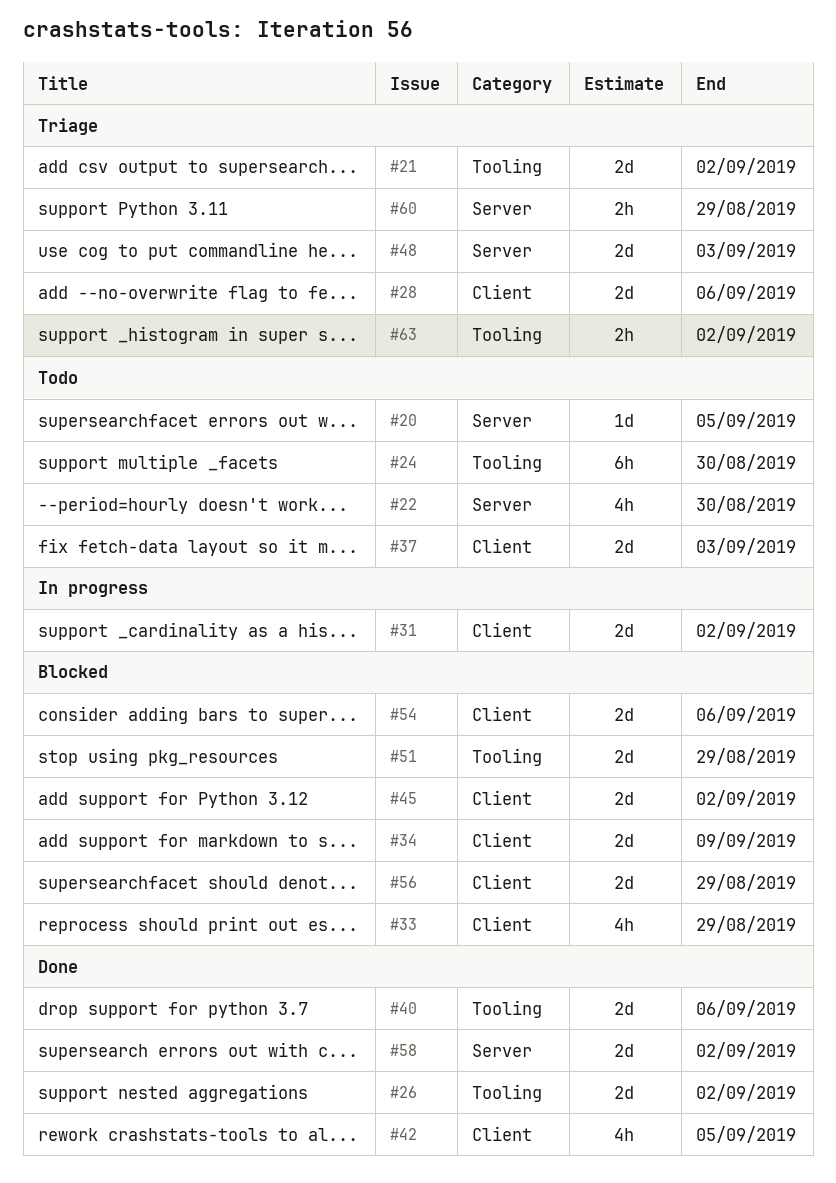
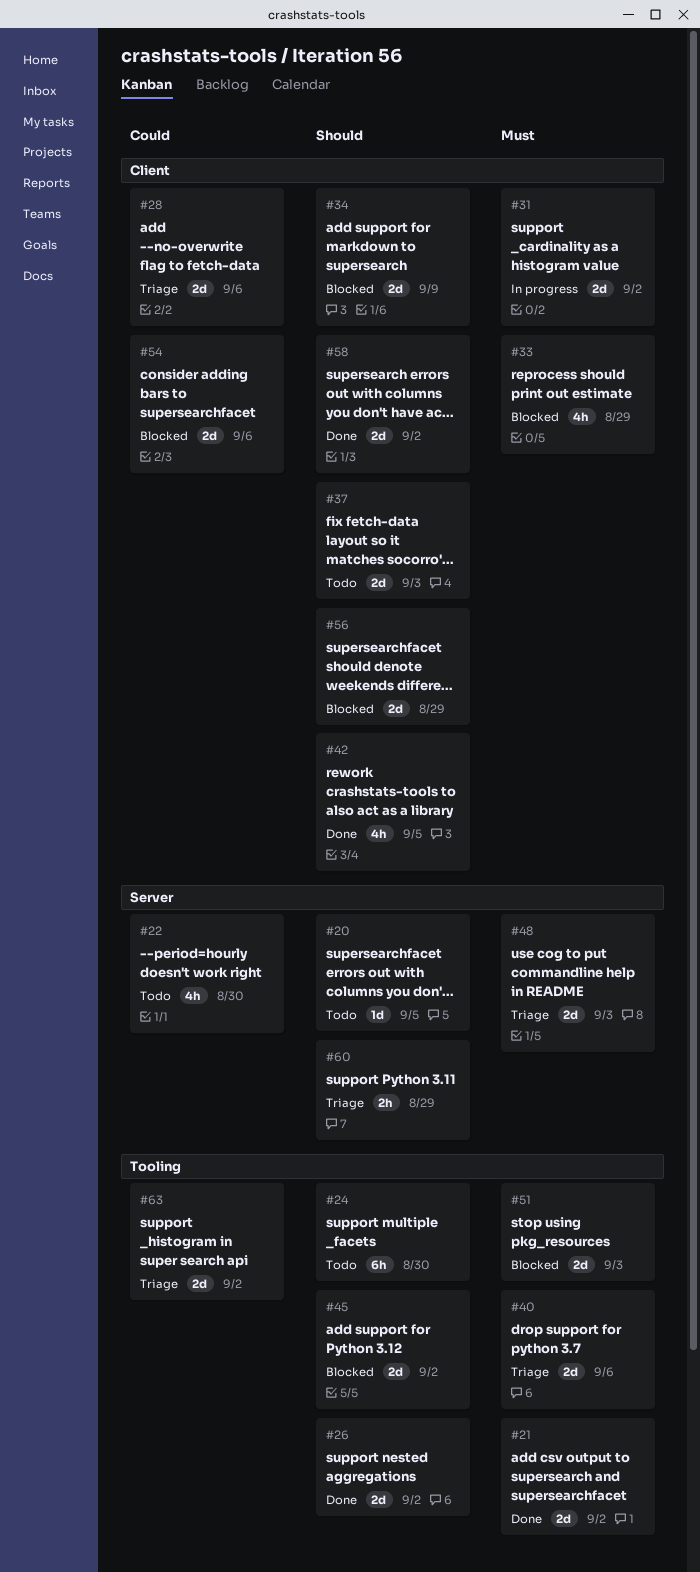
#21, status: Triage -> Done
#40, status: Done -> Triage
#45, label: Client -> Tooling
#51, due: Aug 29 -> Sep 3
#58, label: Server -> Client
#63, estimate: 2h -> 2d

